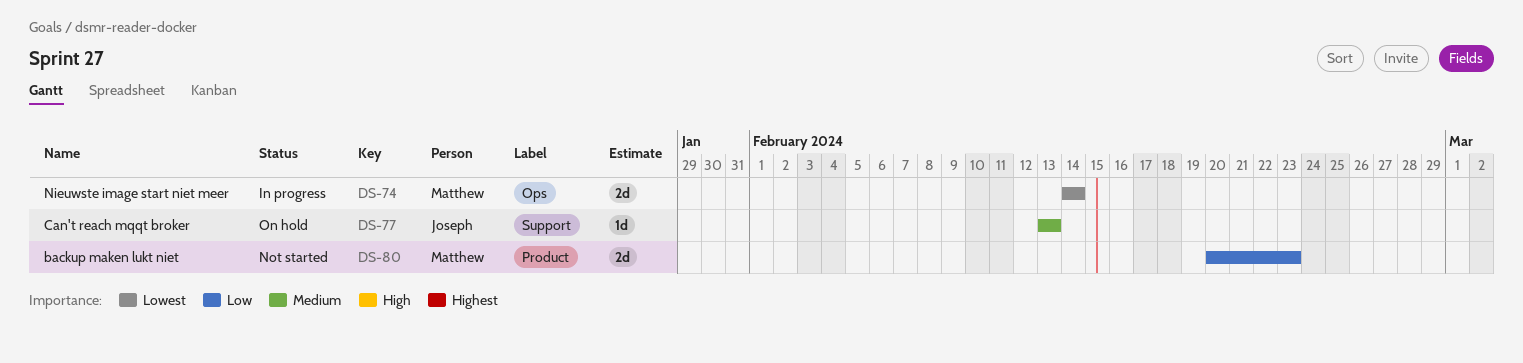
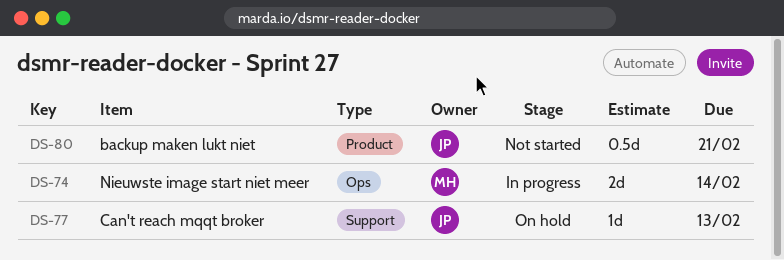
DS-80, owner: Matthew -> Joseph
DS-80, estimate: 2d -> 0.5d
DS-80, due: Feb 23 -> Feb 21

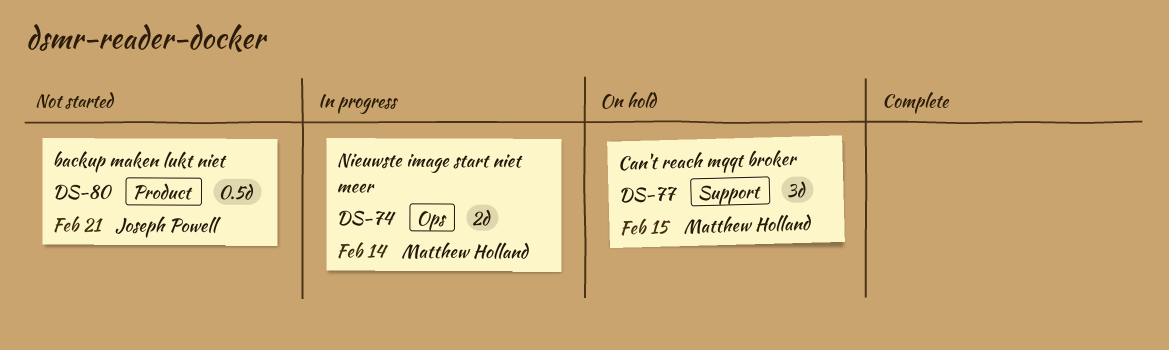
DS-77, owner: Joseph Powell -> Matthew Holland
DS-77, estimate: 1d -> 3d
DS-77, due: Feb 13 -> Feb 15

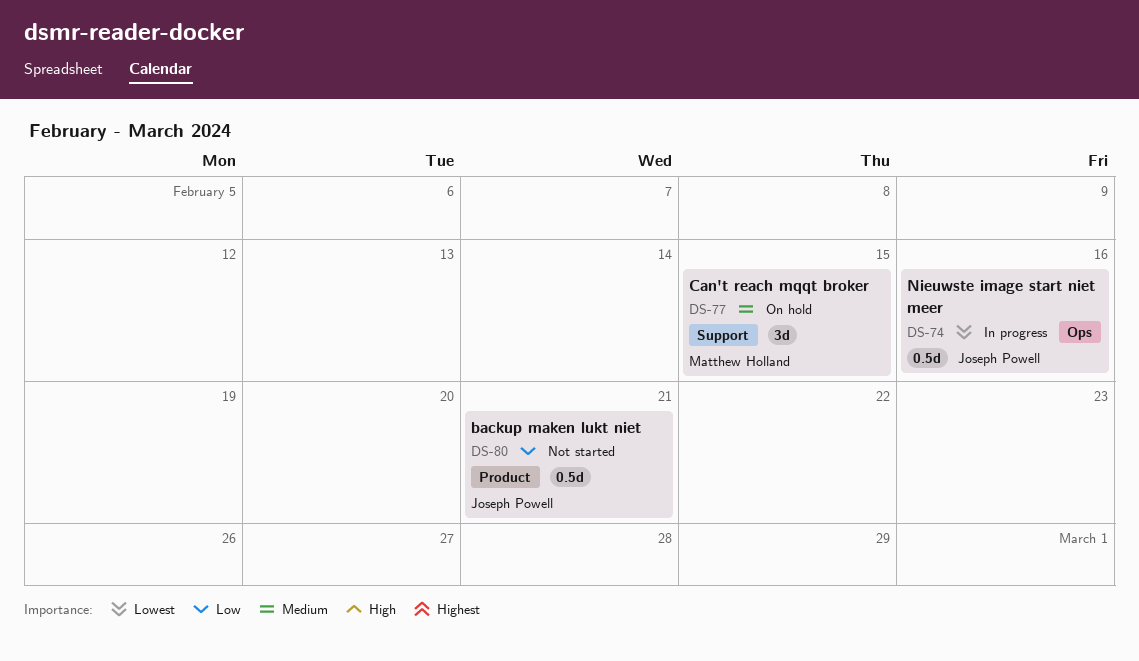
DS-74, owner: Matthew Holland -> Joseph Powell
DS-74, estimate: 2d -> 0.5d
DS-74, due: Feb 14 -> Feb 16

